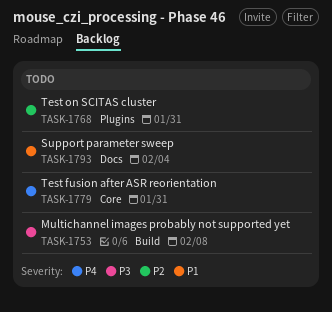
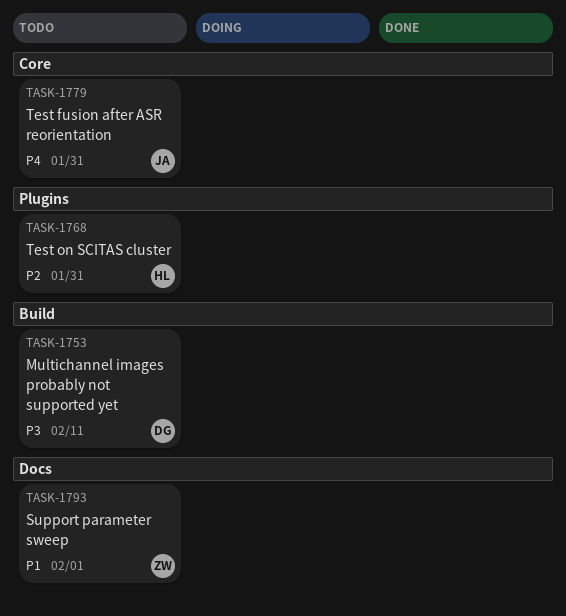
TASK-1753, due: Feb 8 -> Feb 11
TASK-1793, due: Feb 4 -> Feb 1

